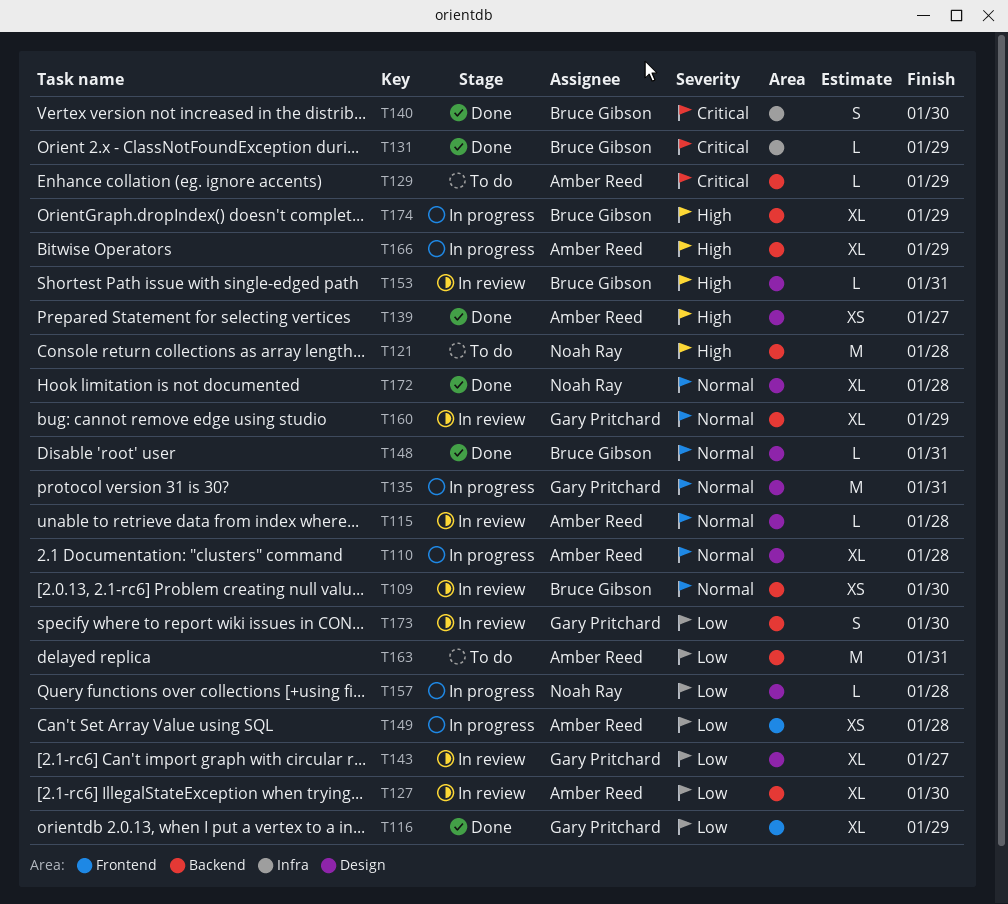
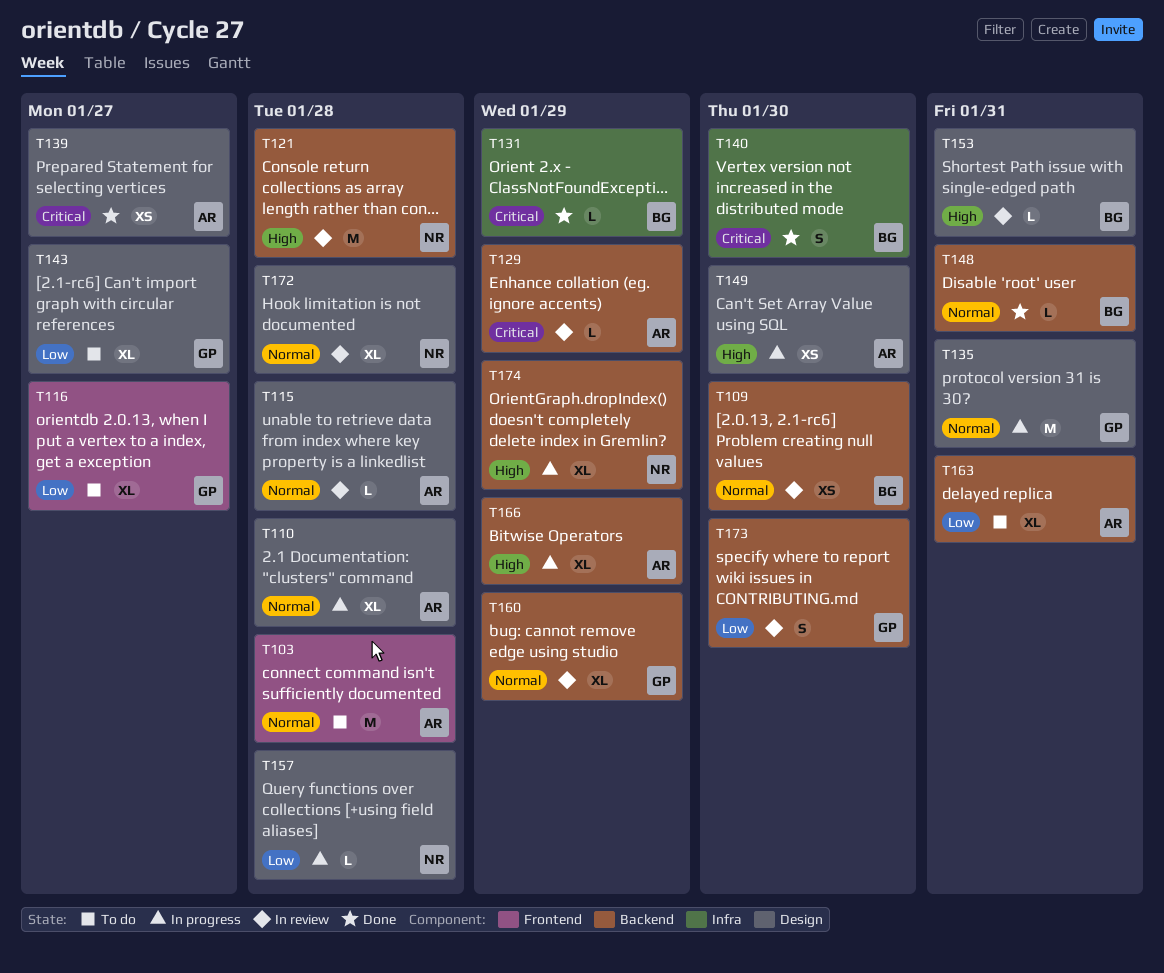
T103: none -> present
T116, status: Done -> To do
T116, due: Jan 29 -> Jan 27
T121, status: To do -> In review
T127: present -> none
T129, status: To do -> In review
T139, priority: High -> Critical
T143, status: In review -> To do
T148, label: Design -> Backend
T149, priority: Low -> High
T149, label: Frontend -> Design
T149, due: Jan 28 -> Jan 30
T163, estimate: M -> XL
T172, status: Done -> In review
T174, owner: Bruce Gibson -> Noah Ray

